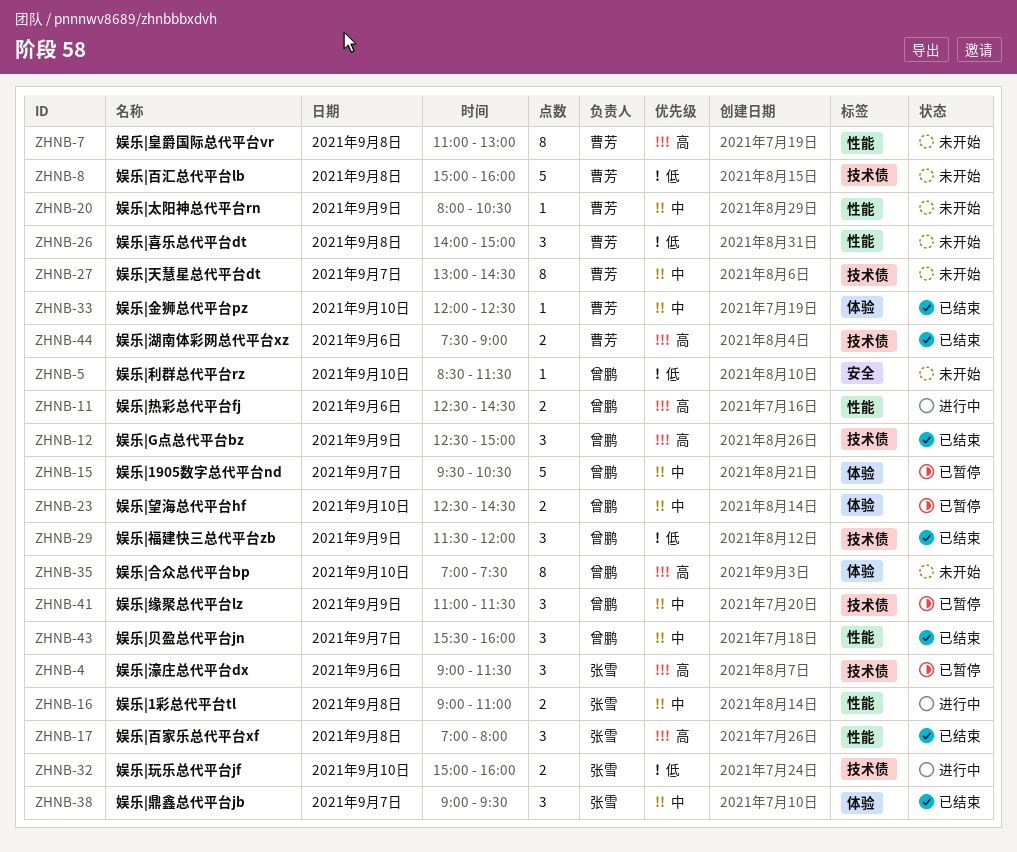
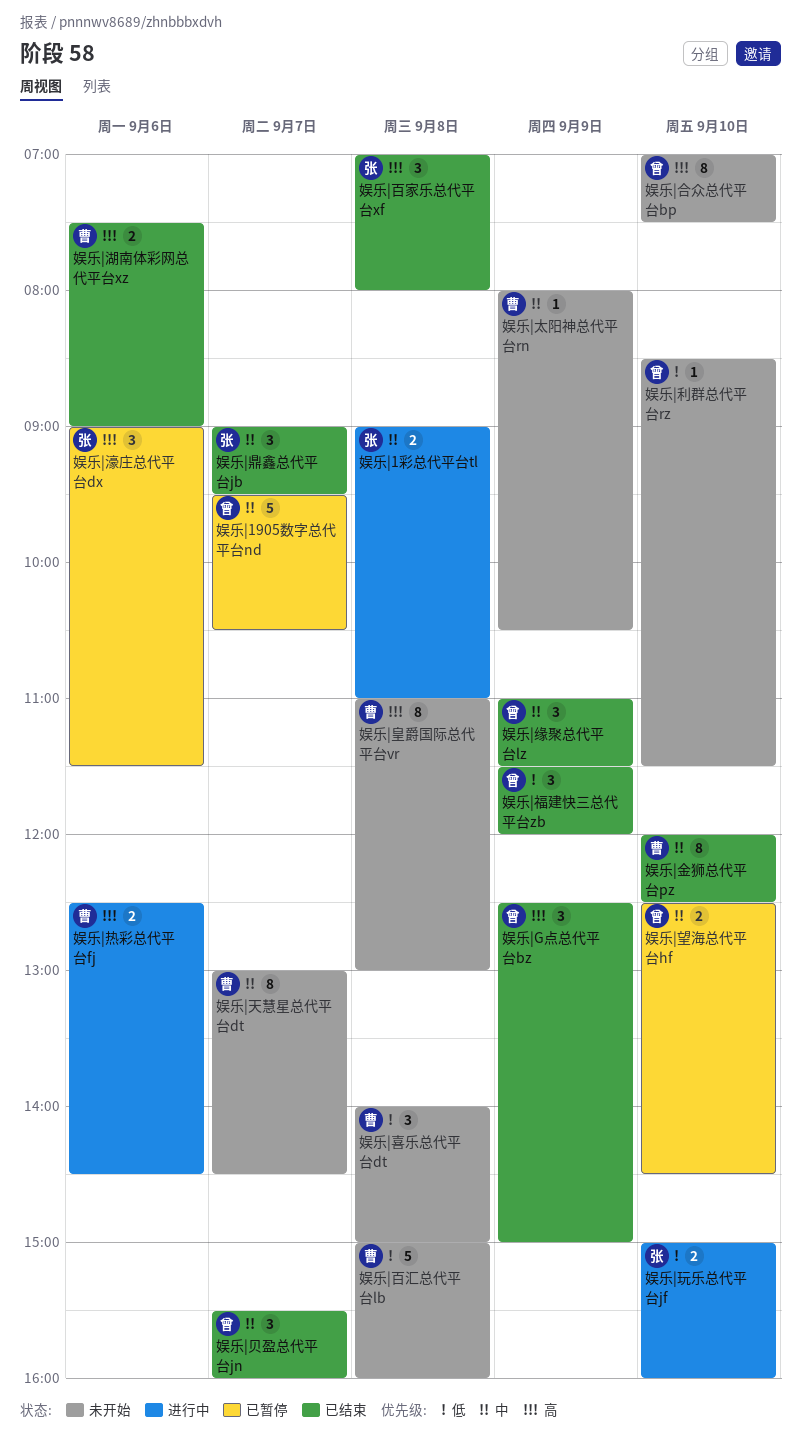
娱乐|热彩总代平台fj, owner: 曾鹏 -> 曹芳
娱乐|缘聚总代平台lz, status: 已暂停 -> 已结束
娱乐|金狮总代平台pz, estimate: 1 -> 8

